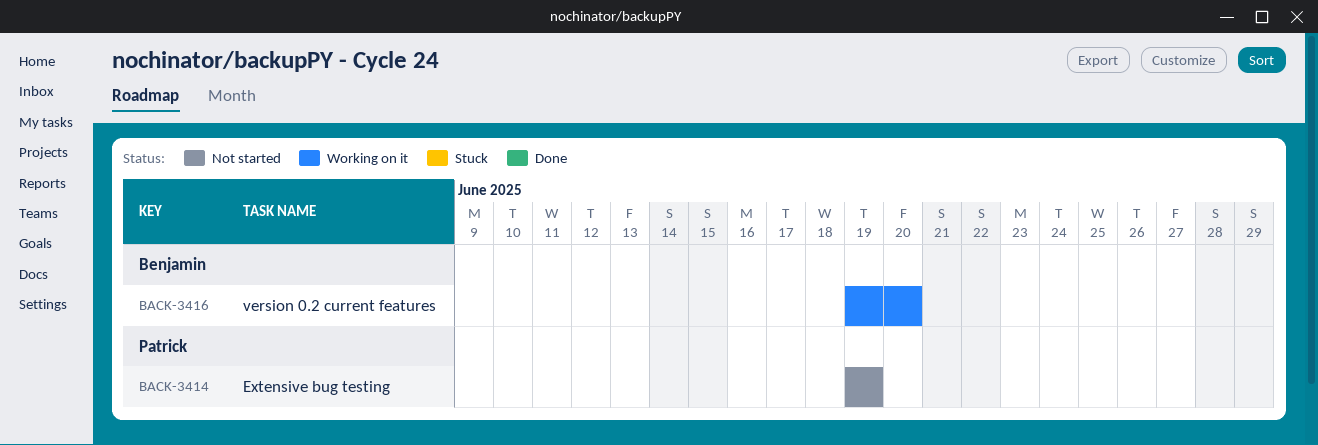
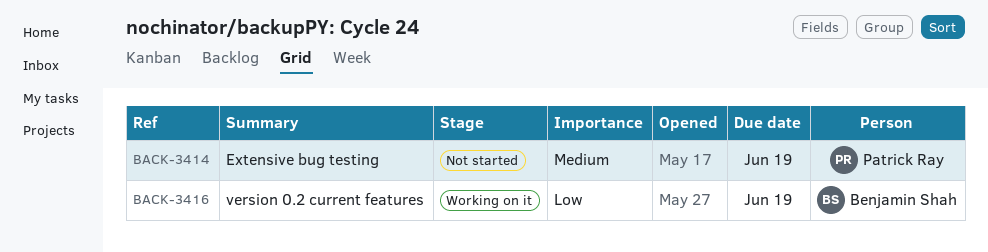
BACK-3416, due: Jun 20 -> Jun 19

